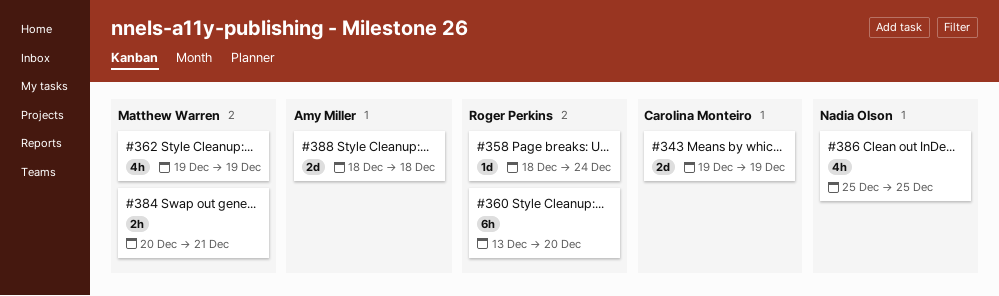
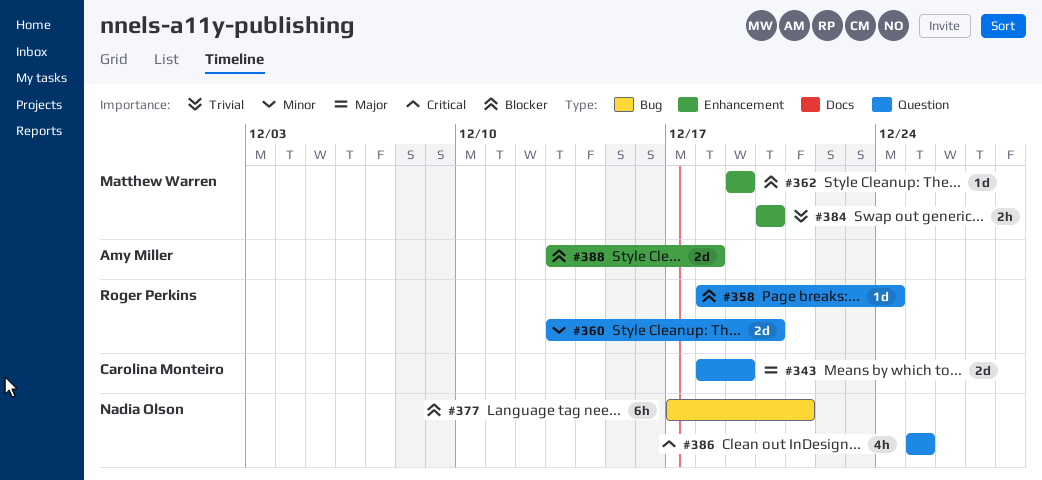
#343, start: Dec 19 -> Dec 18
#360, estimate: 6h -> 2d
#362, estimate: 4h -> 1d
#377: none -> present
#384, due: Dec 21 -> Dec 20
#388, start: Dec 18 -> Dec 13

